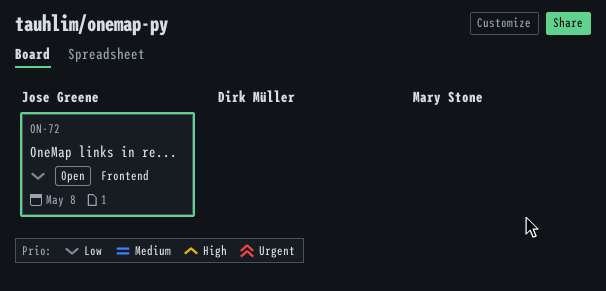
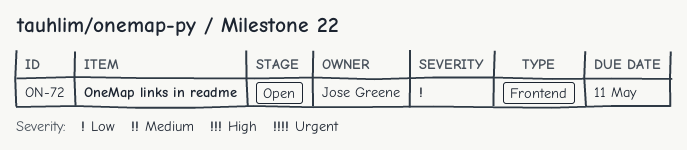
ON-72, due: May 8 -> May 11

